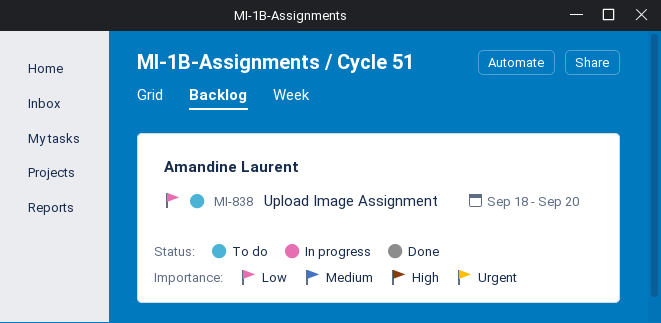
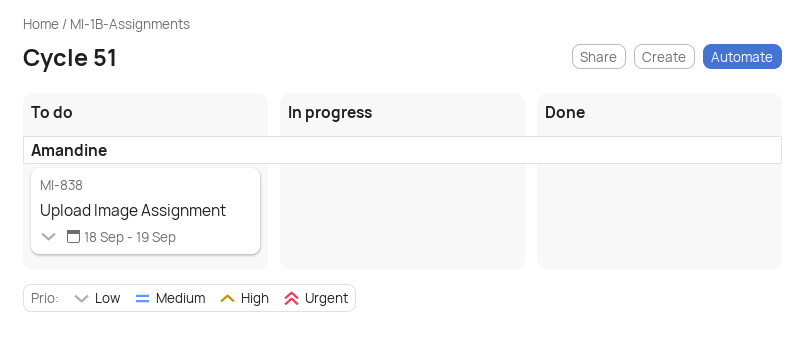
MI-838, due: Sep 20 -> Sep 19

